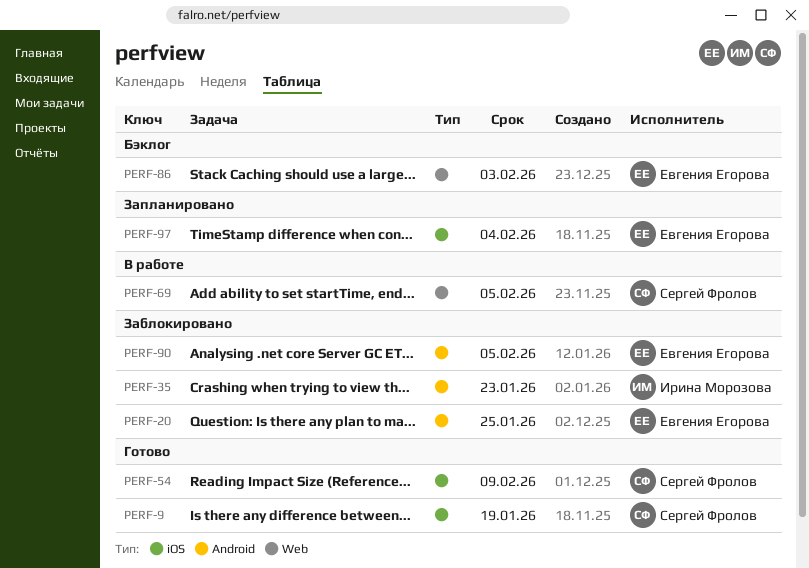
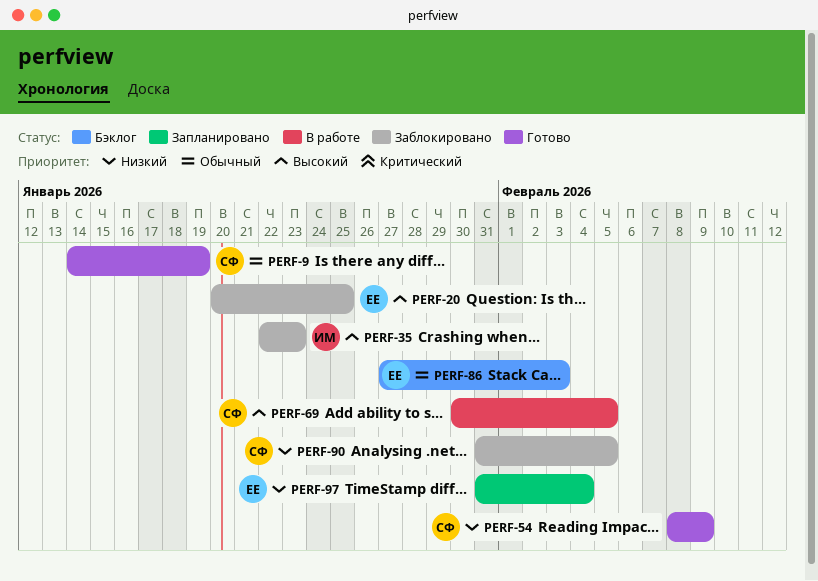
PERF-90, owner: Евгения Егорова -> Сергей Фролов

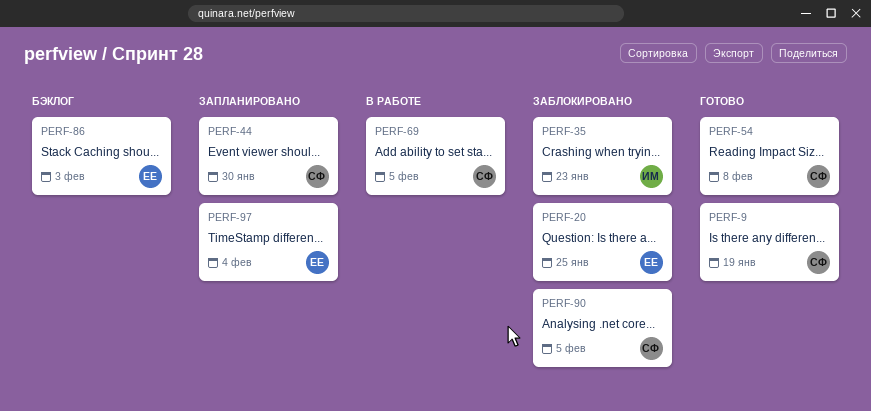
PERF-44: none -> present
PERF-54, due: Feb 9 -> Feb 8

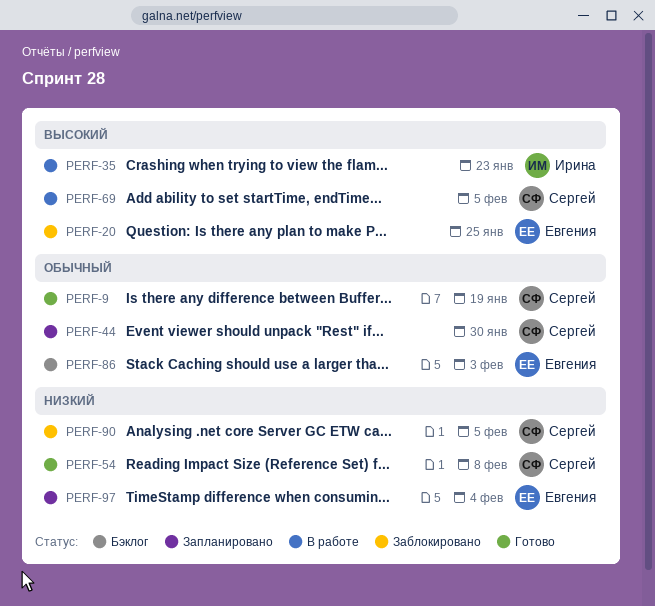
PERF-35, status: Заблокировано -> В работе

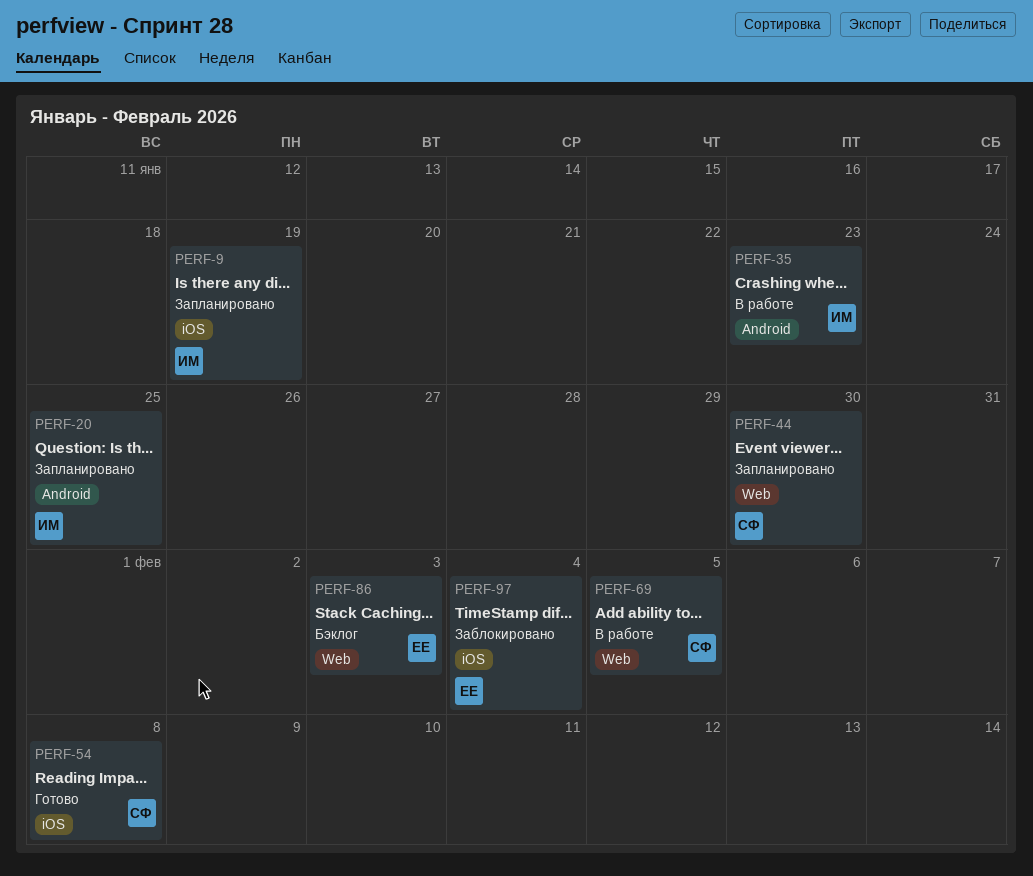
PERF-9, status: Готово -> Запланировано
PERF-9, owner: Сергей -> Ирина
PERF-20, status: Заблокировано -> Запланировано
PERF-20, owner: Евгения -> Ирина
PERF-90: present -> none
PERF-97, status: Запланировано -> Заблокировано

